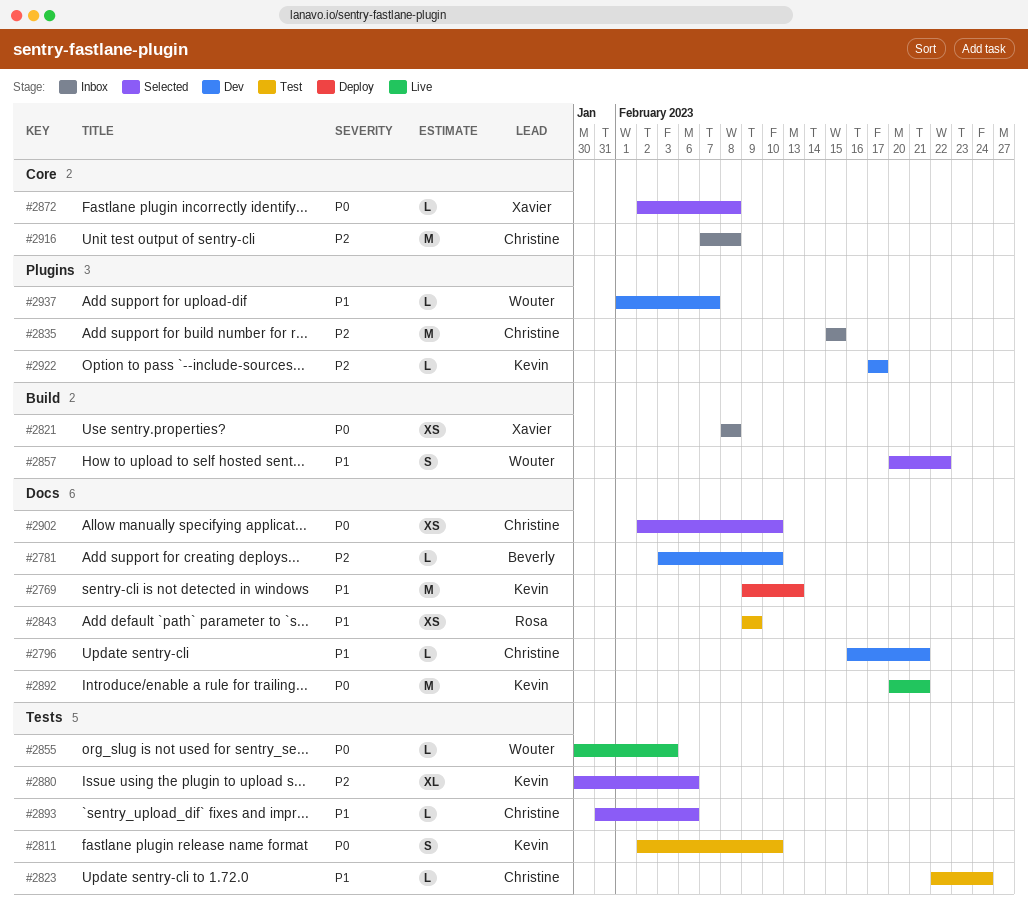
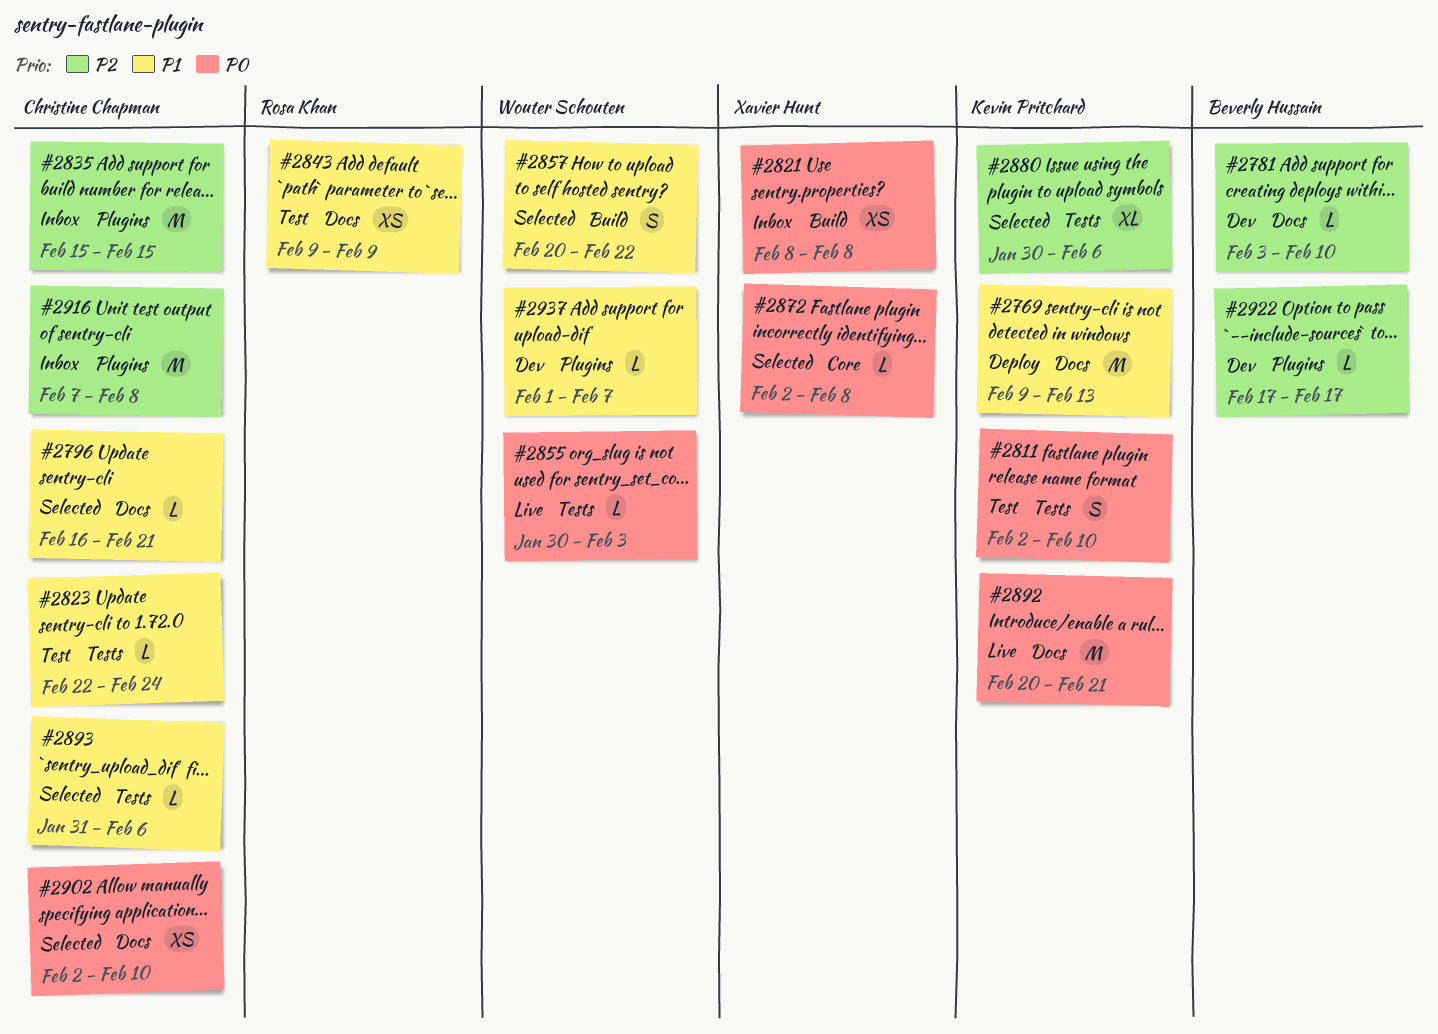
#2796, status: Dev -> Selected
#2916, label: Core -> Plugins
#2922, owner: Kevin Pritchard -> Beverly Hussain

